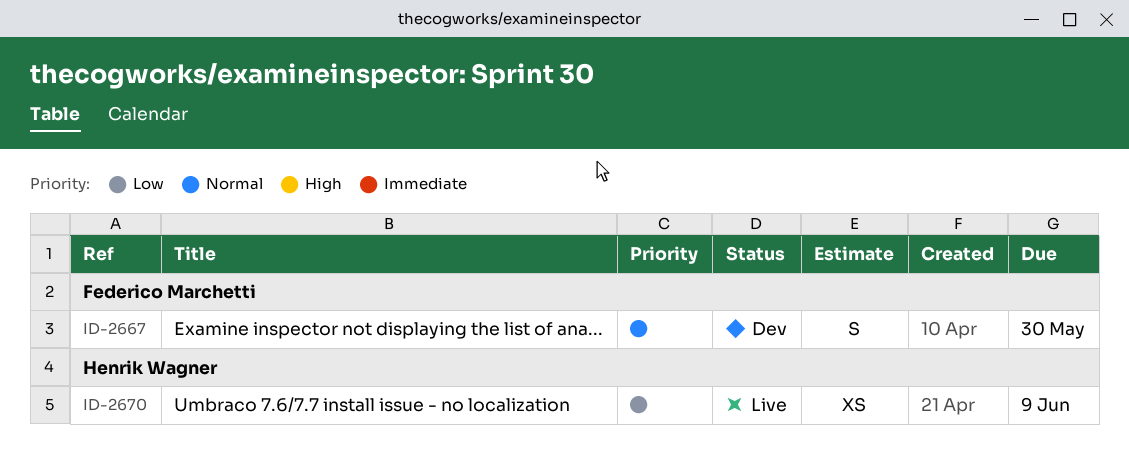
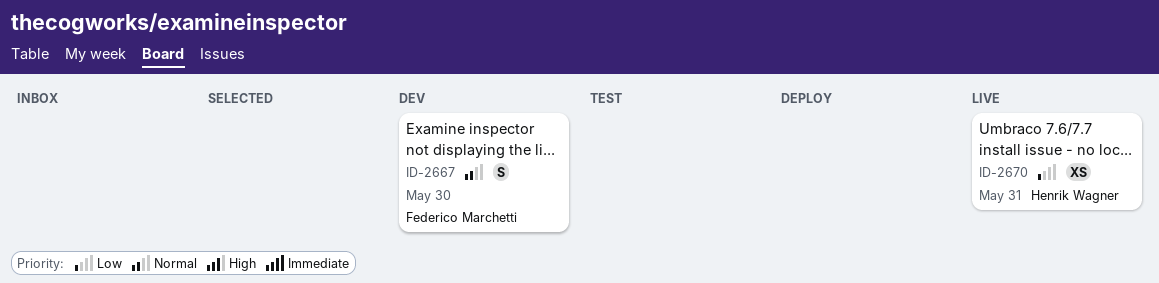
ID-2670, due: Jun 9 -> May 31

